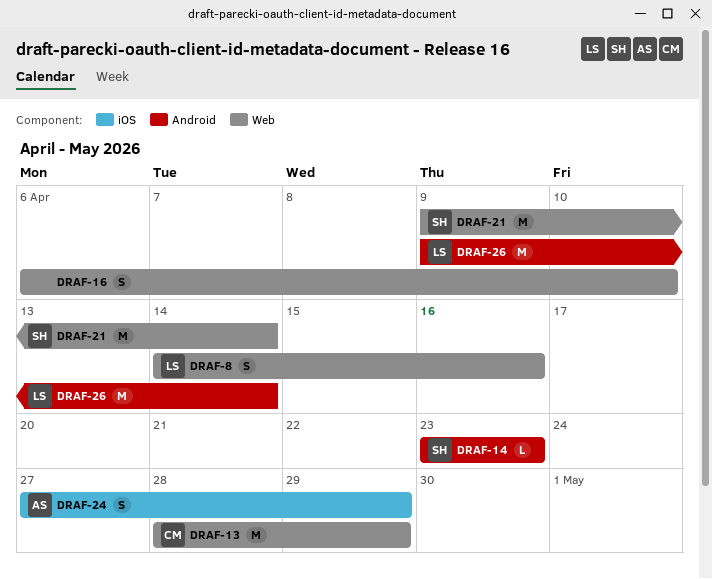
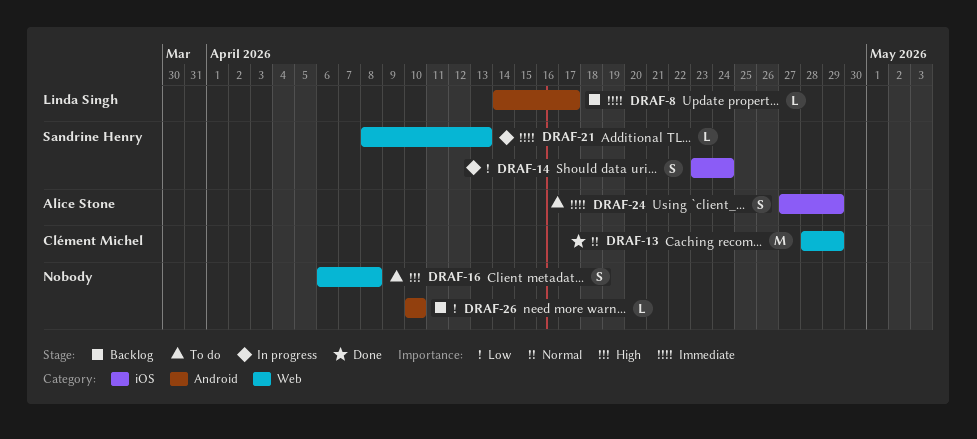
DRAF-8, label: Web -> Android
DRAF-8, estimate: S -> L
DRAF-8, due: Apr 16 -> Apr 17
DRAF-14, label: Android -> iOS
DRAF-14, estimate: L -> S
DRAF-14, due: Apr 23 -> Apr 24
DRAF-16, due: Apr 10 -> Apr 8
DRAF-21, estimate: M -> L
DRAF-21, start: Apr 9 -> Apr 8
DRAF-21, due: Apr 14 -> Apr 13
DRAF-26, owner: Linda Singh -> none
DRAF-26, estimate: M -> L
DRAF-26, start: Apr 9 -> Apr 10
DRAF-26, due: Apr 14 -> Apr 10

